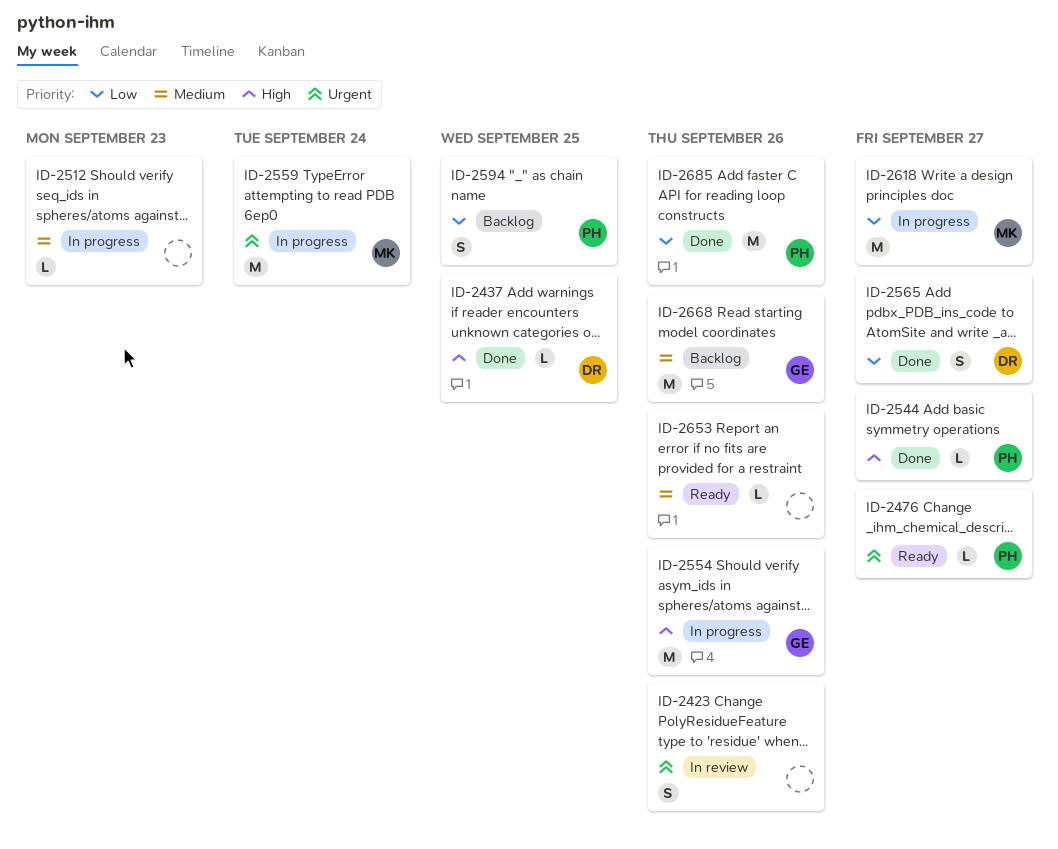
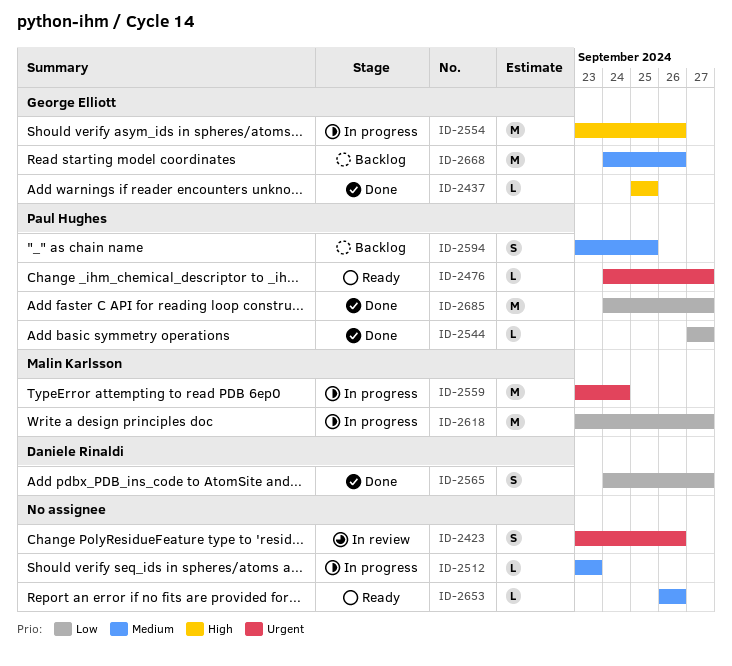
ID-2437, owner: Daniele Rinaldi -> George Elliott
ID-2544, priority: High -> Low
ID-2594, priority: Low -> Medium
ID-2685, due: Sep 26 -> Sep 27

